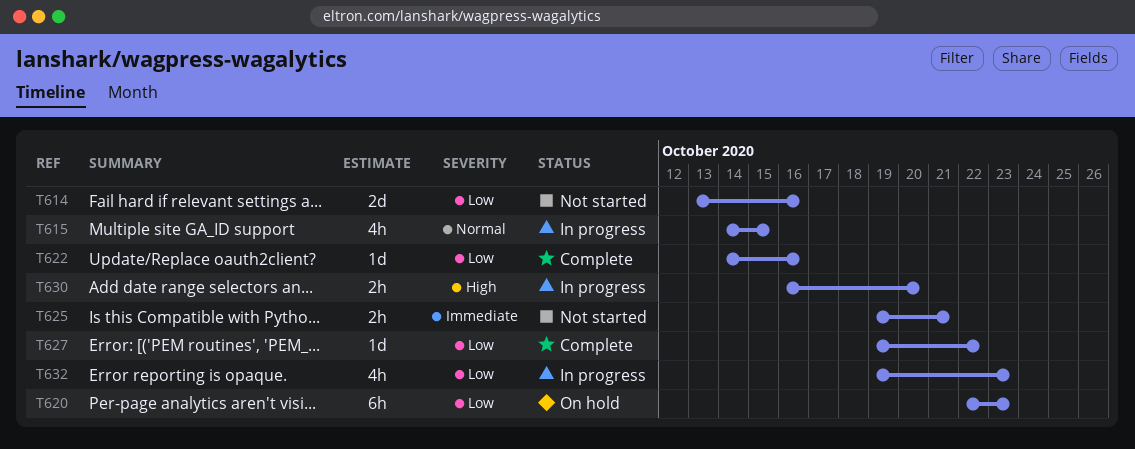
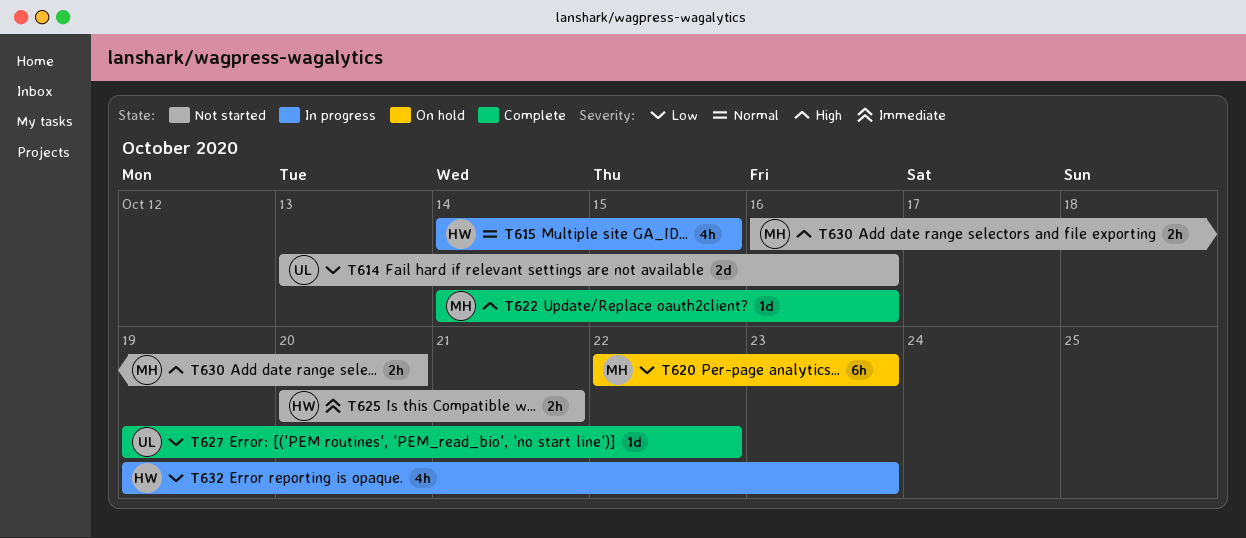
T622, priority: Low -> High
T625, start: Oct 19 -> Oct 20
T630, status: In progress -> Not started

